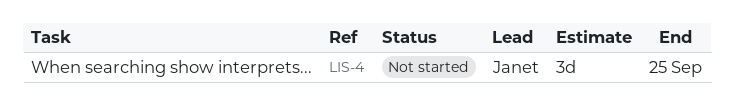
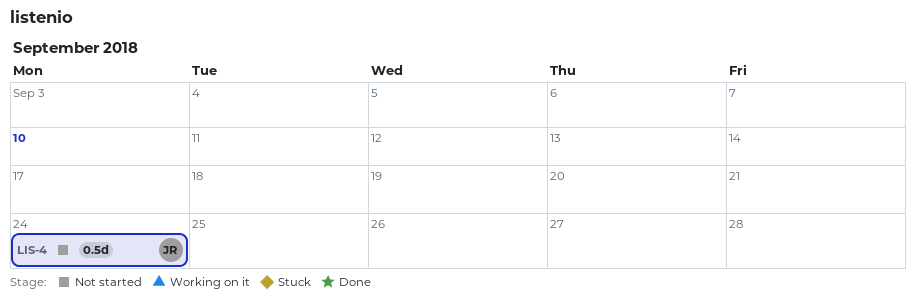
LIS-4, estimate: 3d -> 0.5d
LIS-4, due: Sep 25 -> Sep 24

